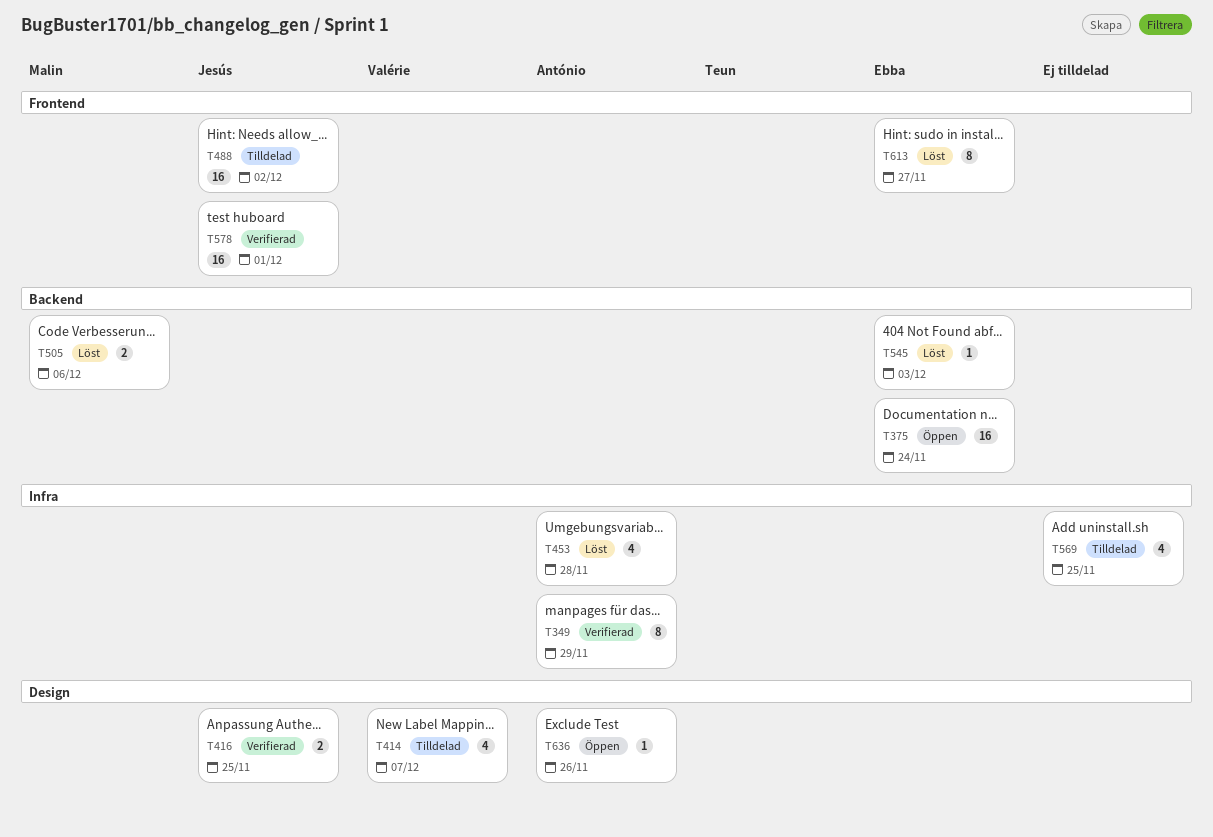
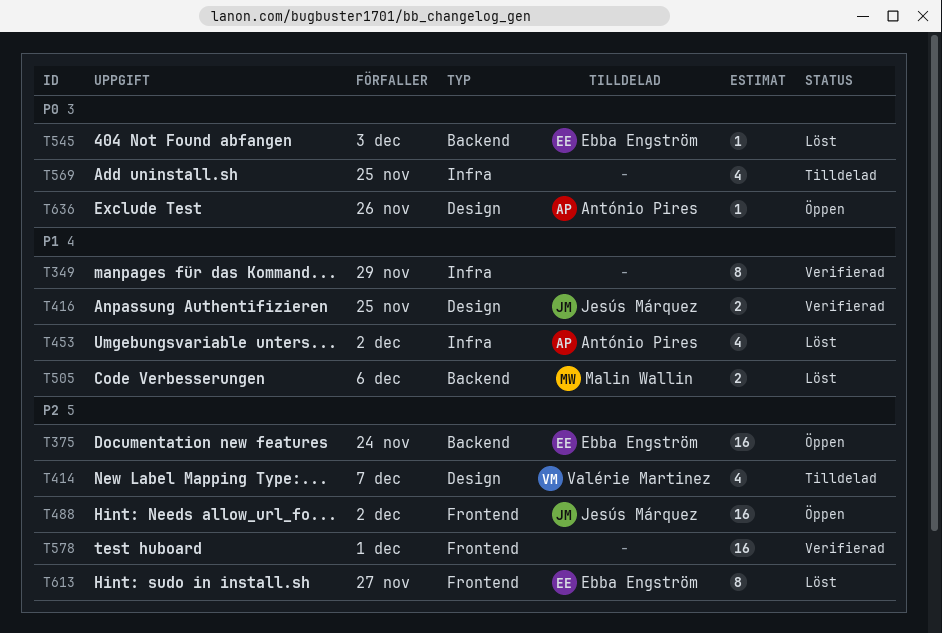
T349, owner: António Pires -> none
T453, due: Nov 28 -> Dec 2
T488, status: Tilldelad -> Öppen
T578, owner: Jesús Márquez -> none

